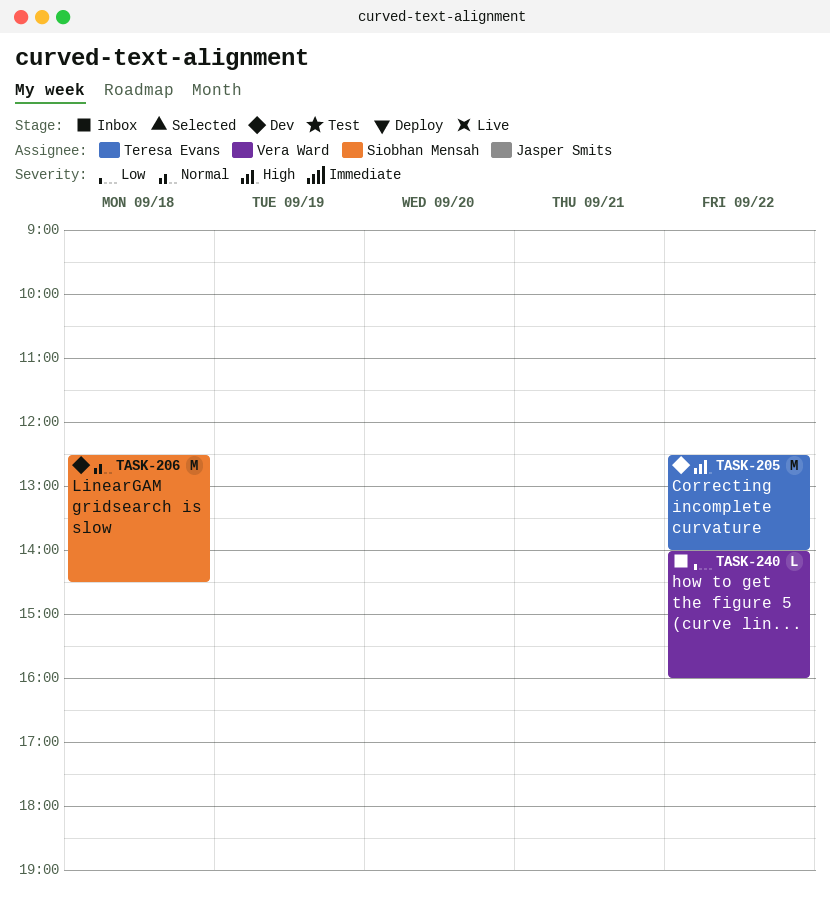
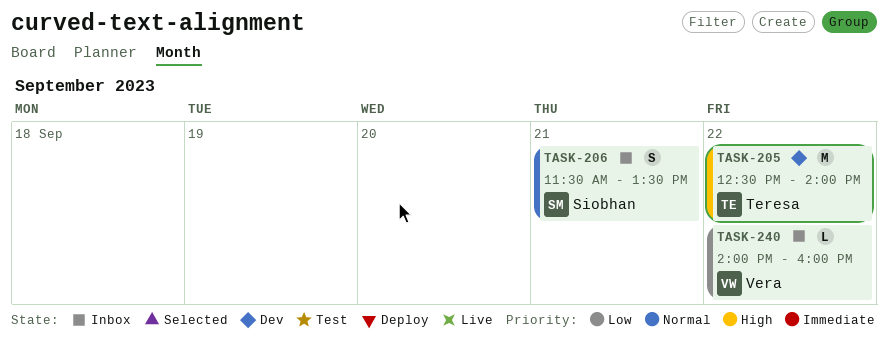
TASK-206, status: Dev -> Inbox
TASK-206, estimate: M -> S
TASK-206, day: Sep 18 -> Sep 21
TASK-206, begins: 12:30 -> 11:30
TASK-206, ends: 14:30 -> 13:30

